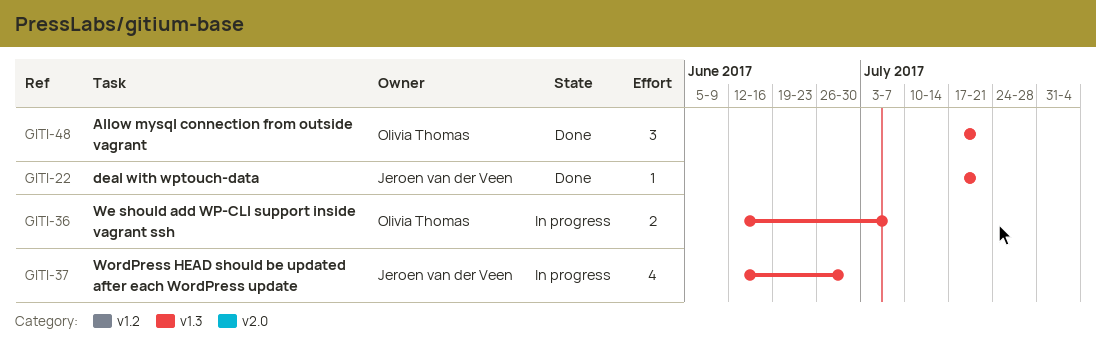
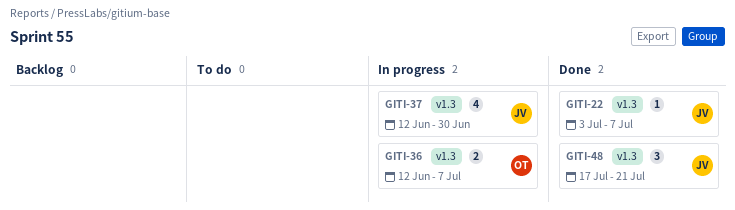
GITI-22, start: Jul 17 -> Jul 3
GITI-22, due: Jul 21 -> Jul 7
GITI-48, owner: Olivia Thomas -> Jeroen van der Veen

